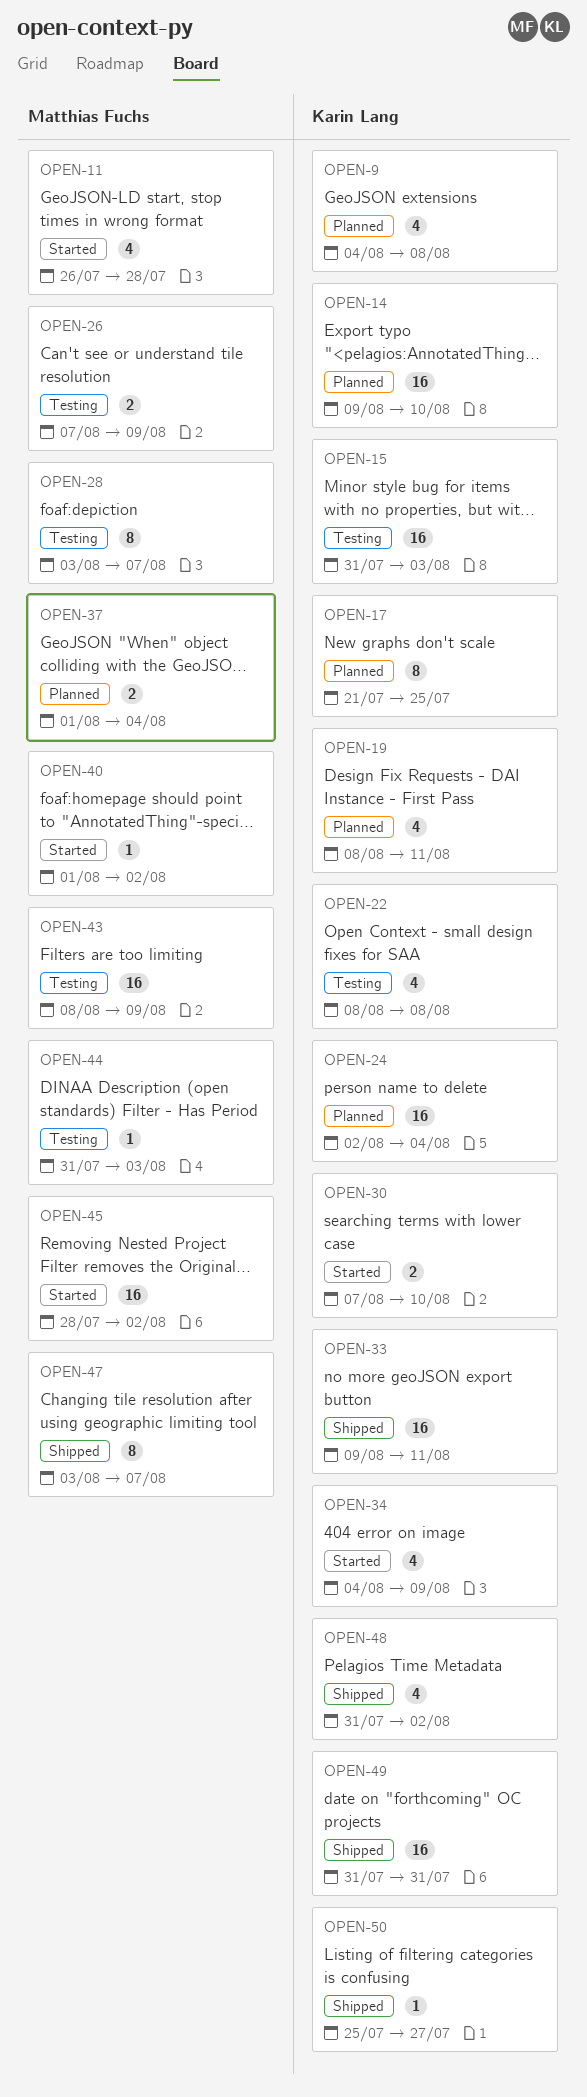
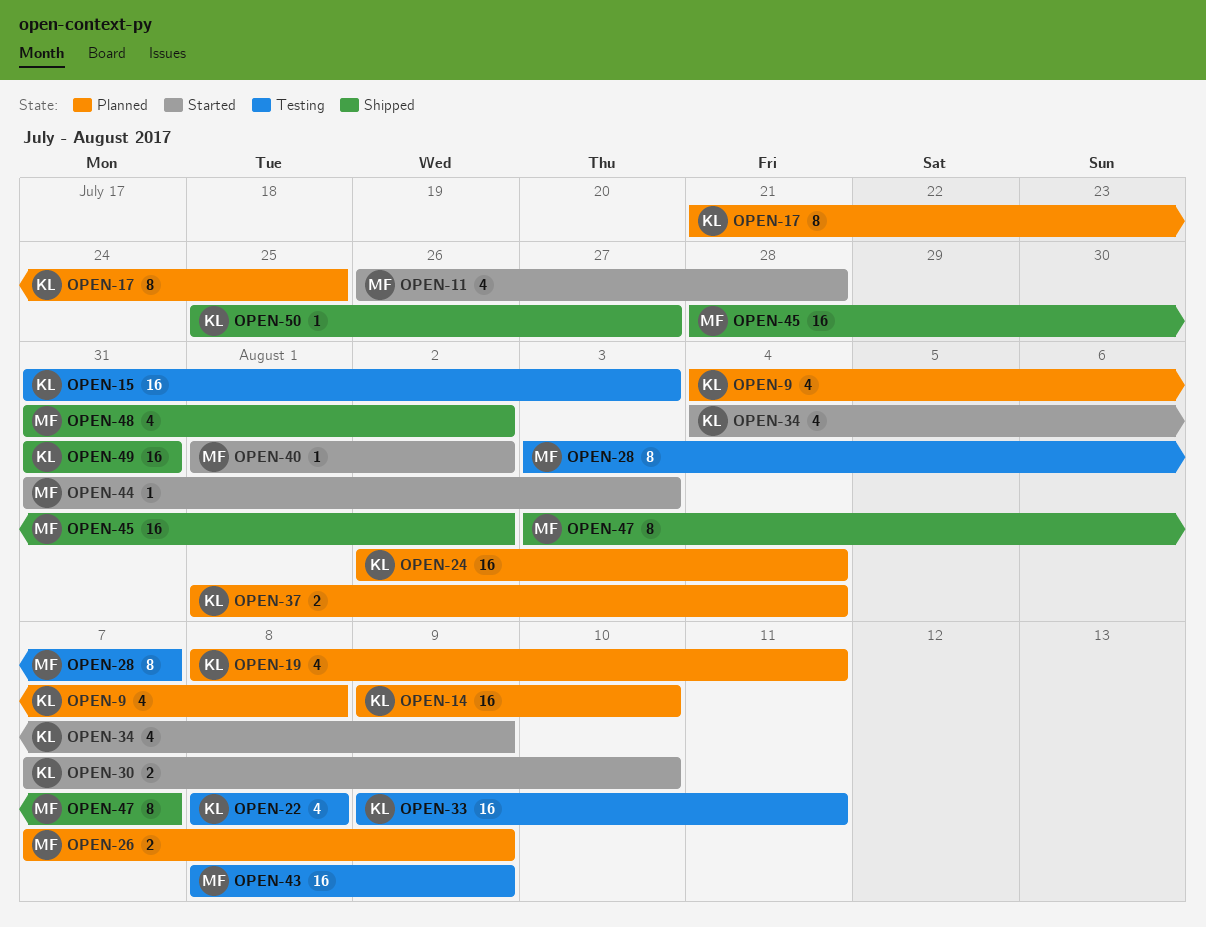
OPEN-26, status: Testing -> Planned
OPEN-33, status: Shipped -> Testing
OPEN-37, owner: Matthias Fuchs -> Karin Lang
OPEN-44, status: Testing -> Started
OPEN-45, status: Started -> Shipped
OPEN-48, owner: Karin Lang -> Matthias Fuchs

